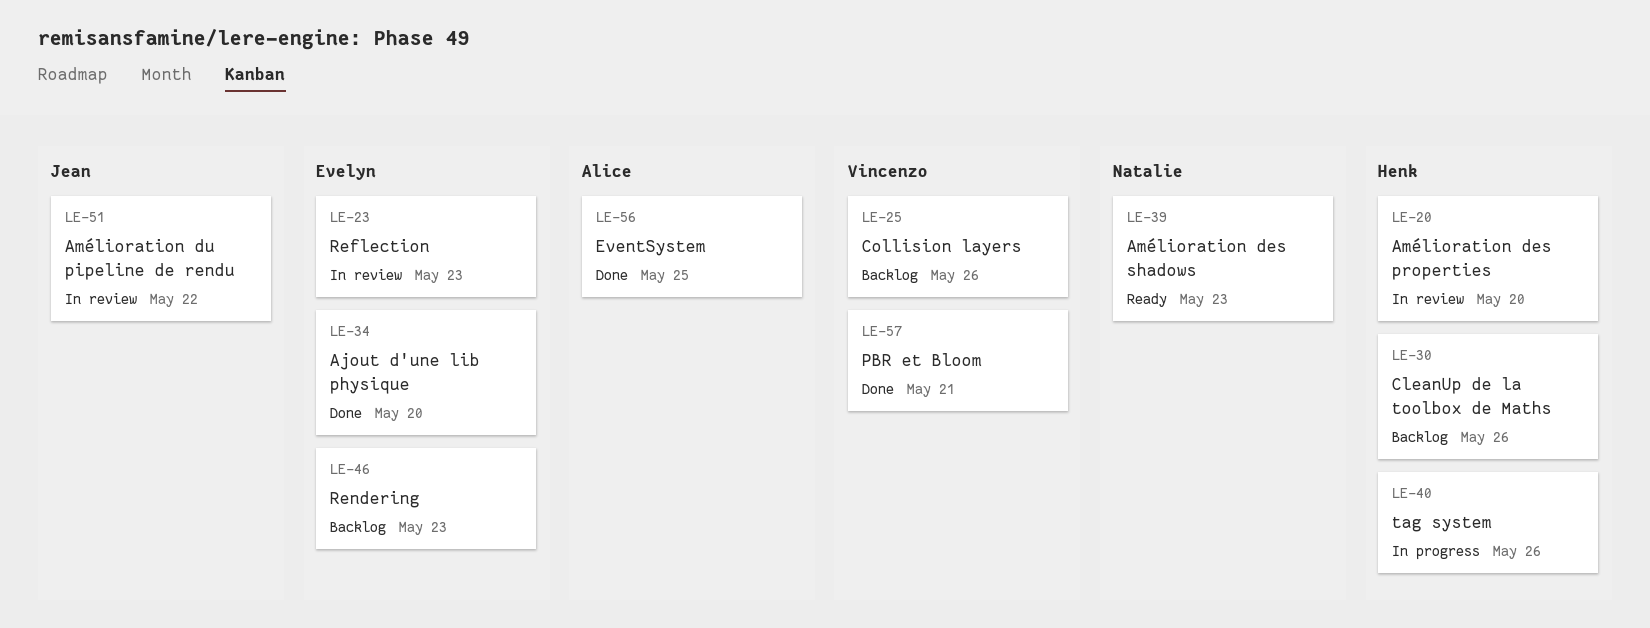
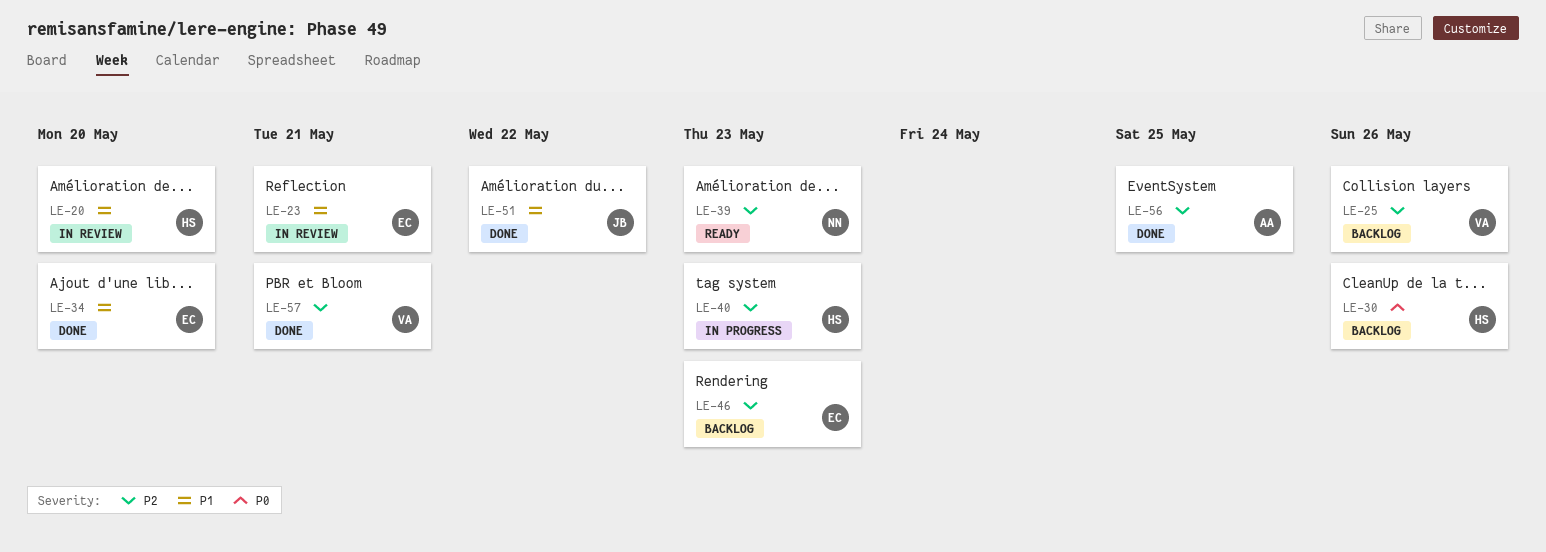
LE-23, due: May 23 -> May 21
LE-40, due: May 26 -> May 23
LE-51, status: In review -> Done

